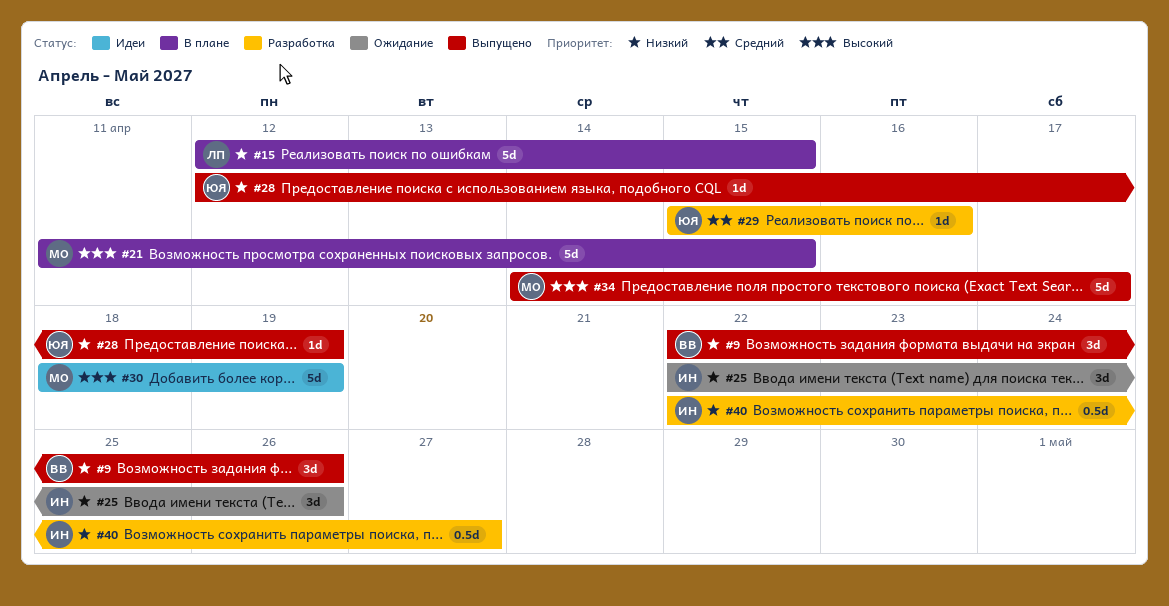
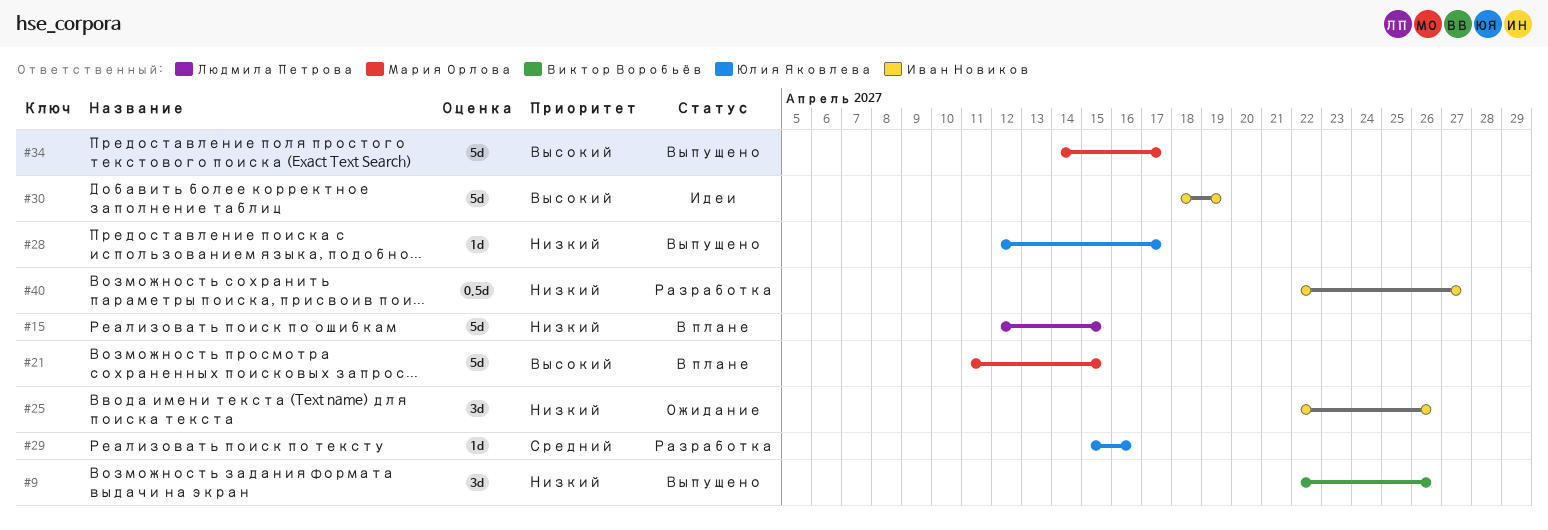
#28, due: Apr 19 -> Apr 17
#30, owner: Мария Орлова -> Иван Новиков

